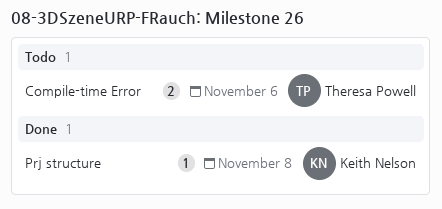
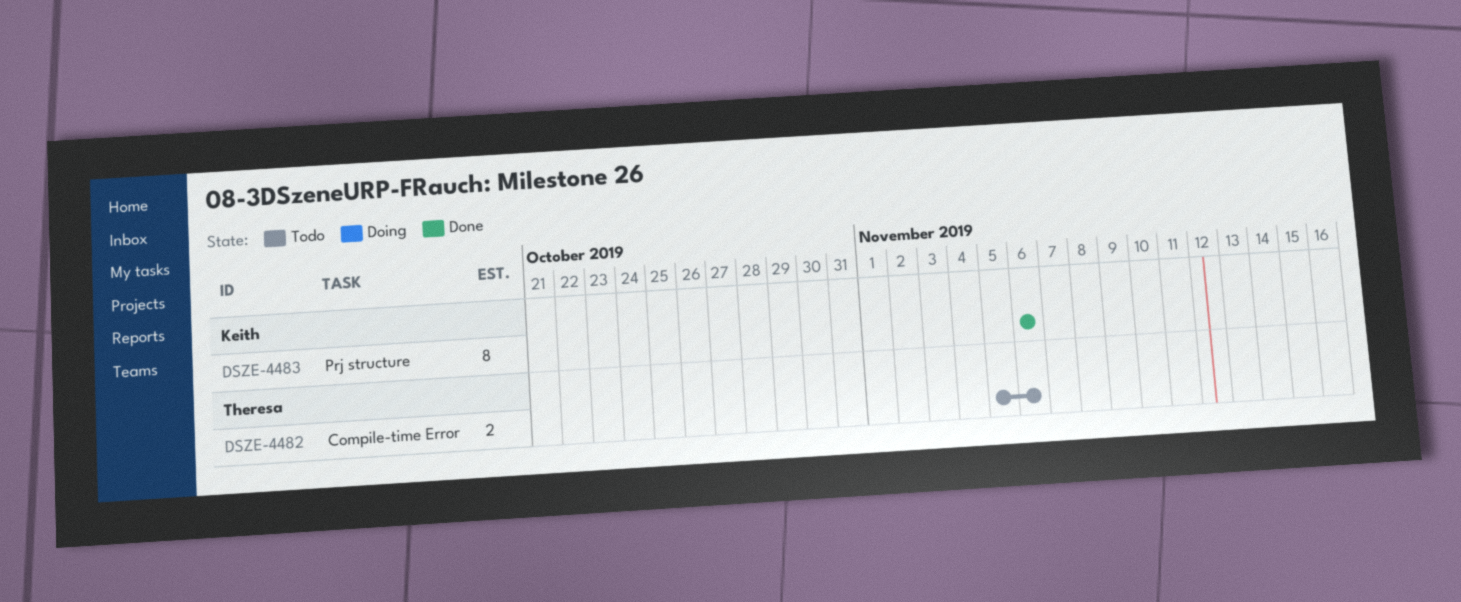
Prj structure, estimate: 1 -> 8
Prj structure, due: Nov 8 -> Nov 6

